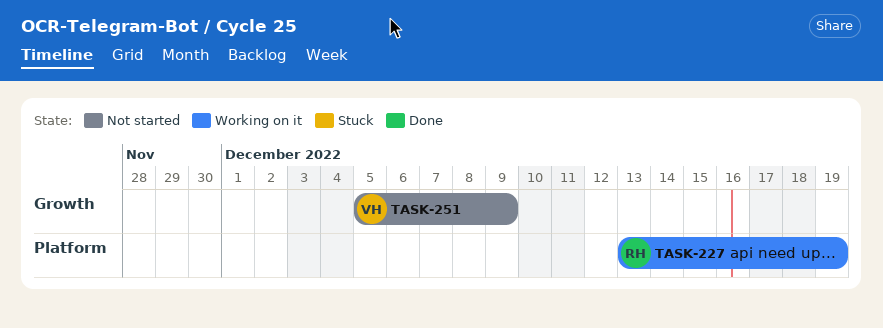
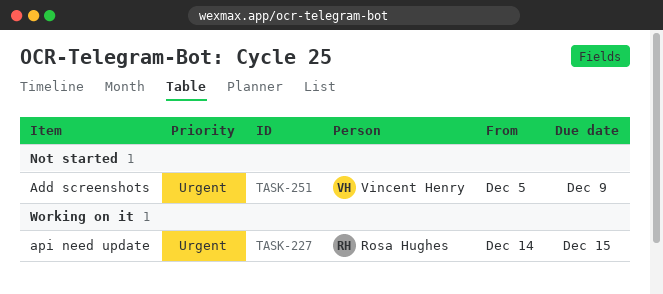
TASK-227, start: Dec 13 -> Dec 14
TASK-227, due: Dec 19 -> Dec 15

